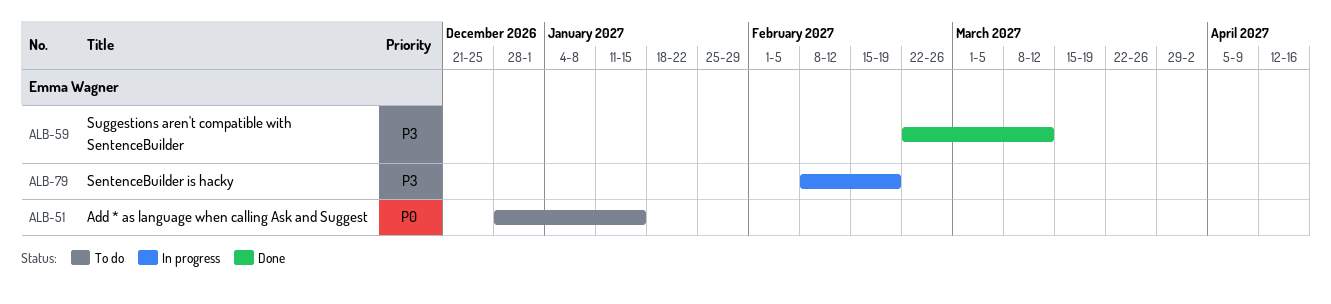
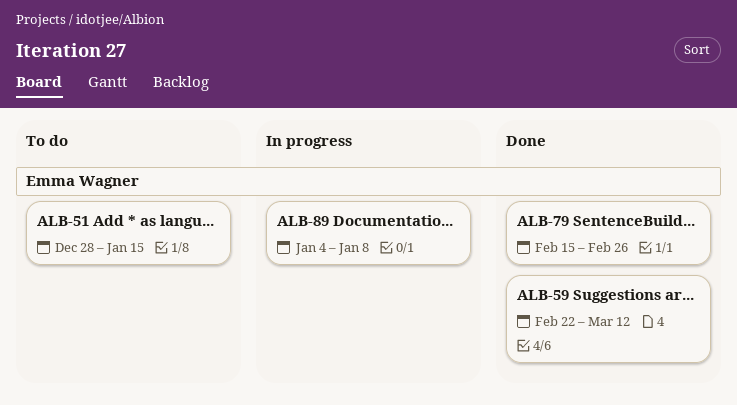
ALB-79, status: In progress -> Done
ALB-79, start: Feb 8 -> Feb 15
ALB-79, due: Feb 19 -> Feb 26
ALB-89: none -> present

